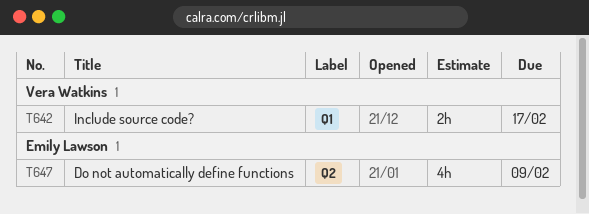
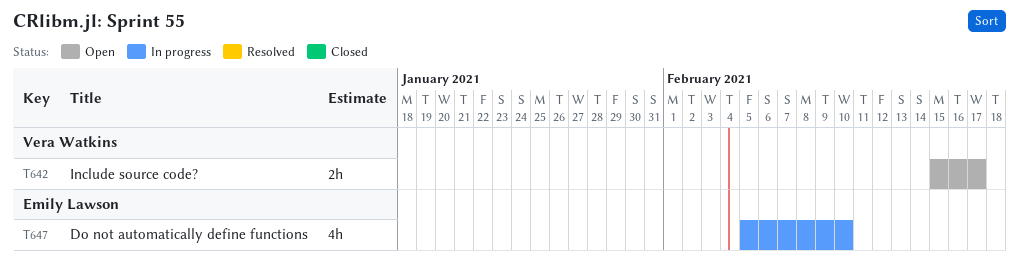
T647, due: Feb 9 -> Feb 10

